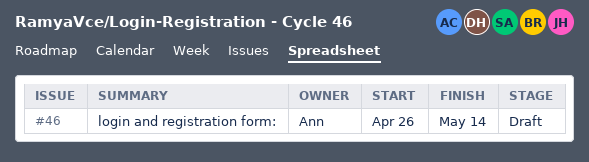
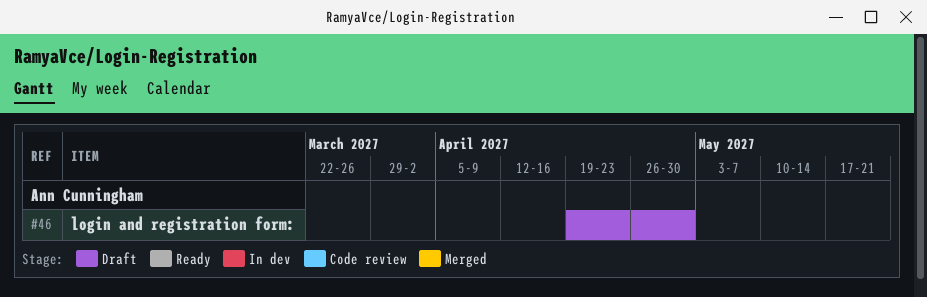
#46, start: Apr 26 -> Apr 19
#46, due: May 14 -> Apr 30

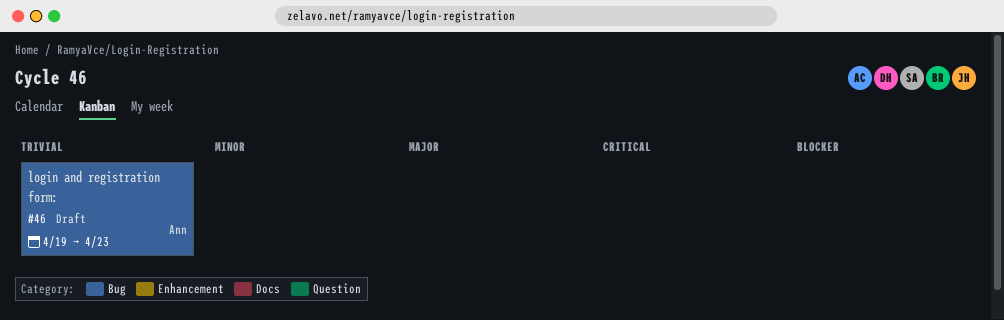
#46, due: Apr 30 -> Apr 23

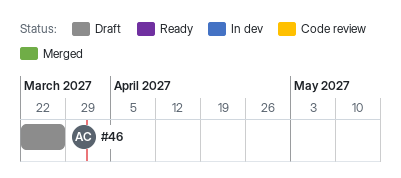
#46, start: Apr 19 -> Mar 22
#46, due: Apr 23 -> Mar 26

